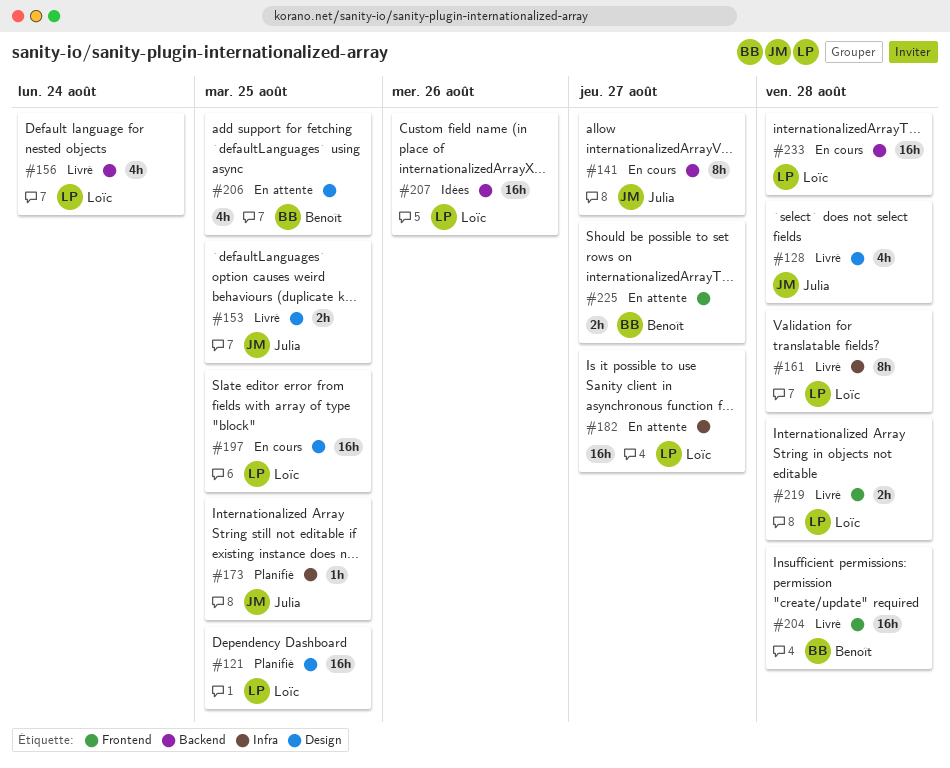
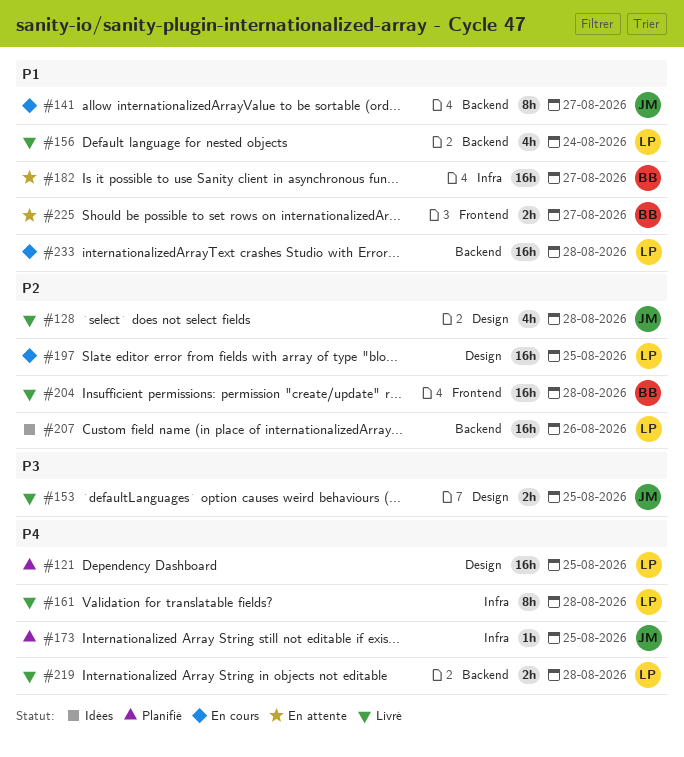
#182, owner: Loïc -> Benoît
#206: present -> none
#219, label: Frontend -> Backend

